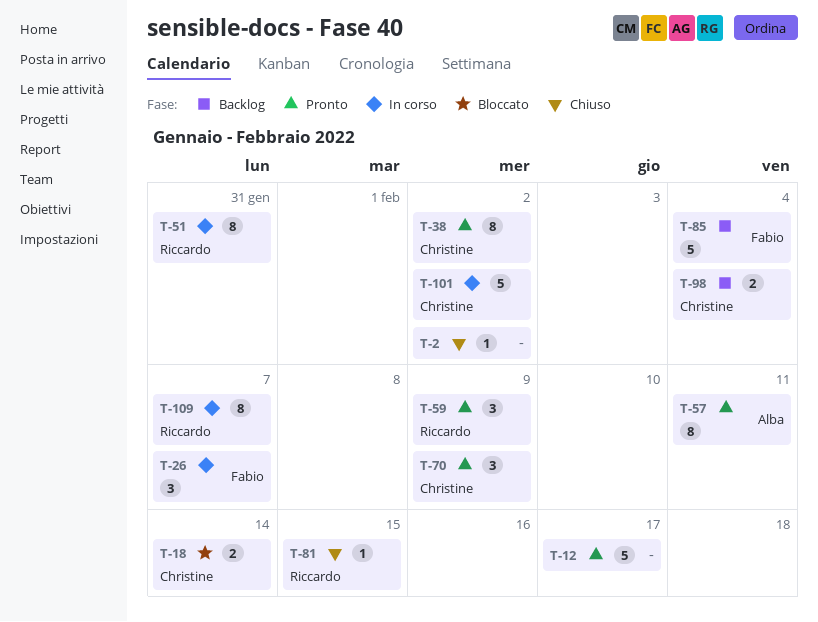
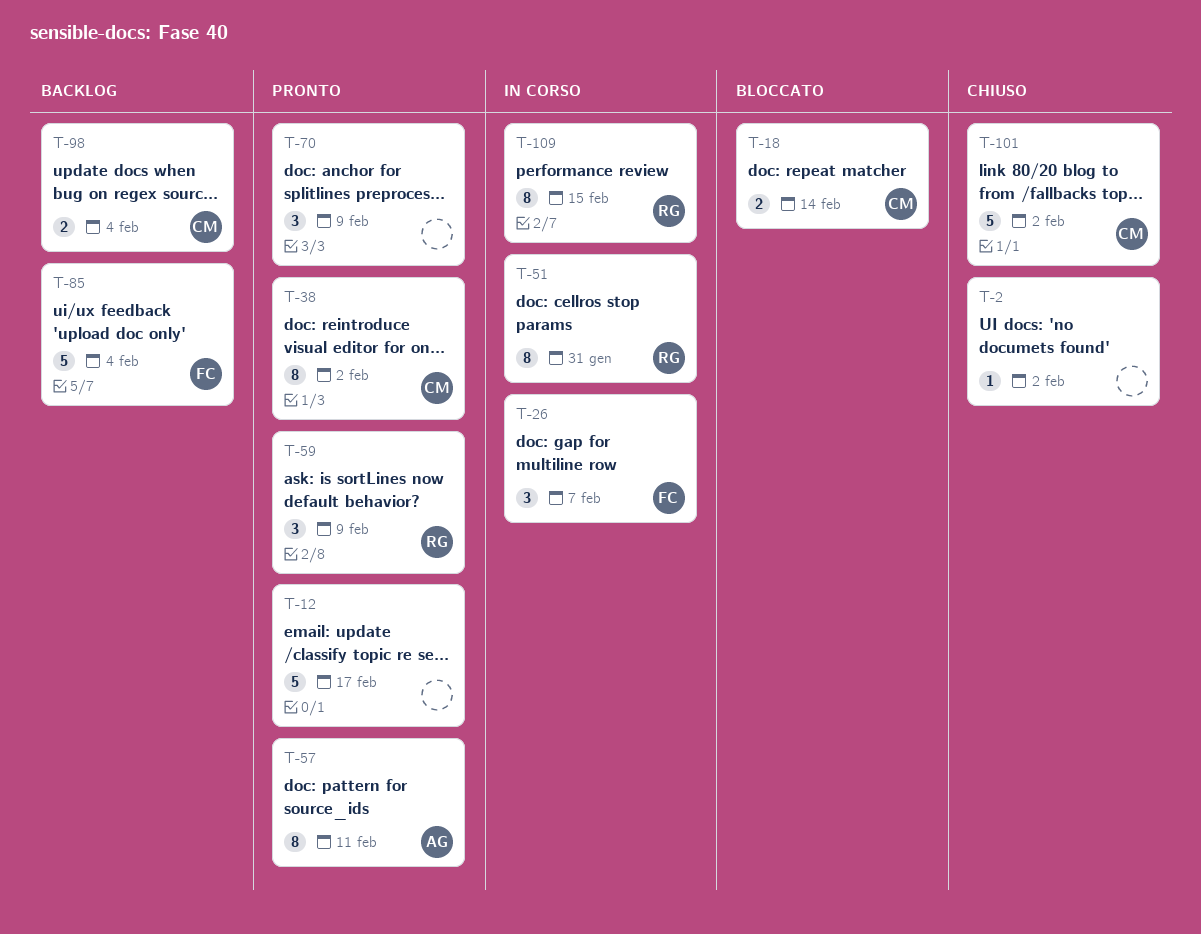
T-70, owner: Christine -> none
T-81: present -> none
T-101, status: In corso -> Chiuso
T-109, due: Feb 7 -> Feb 15

